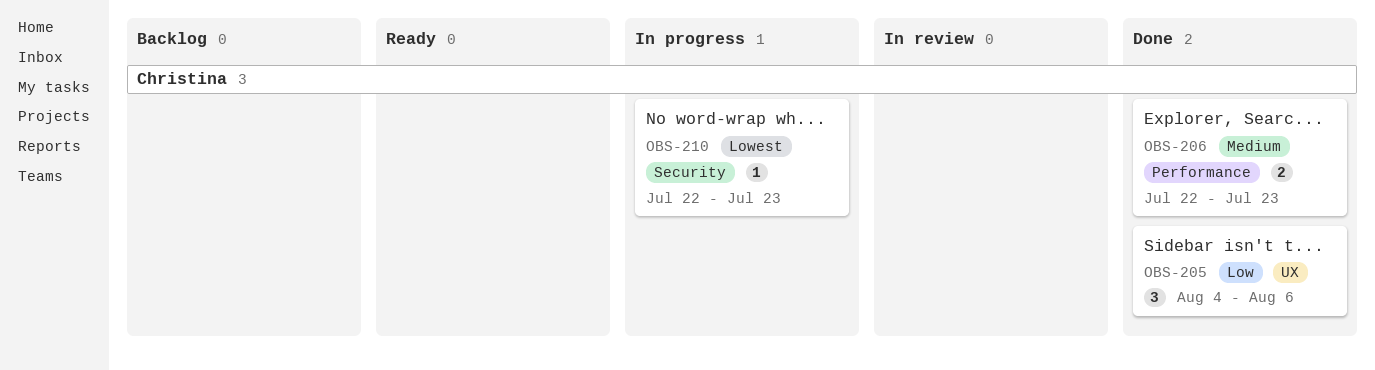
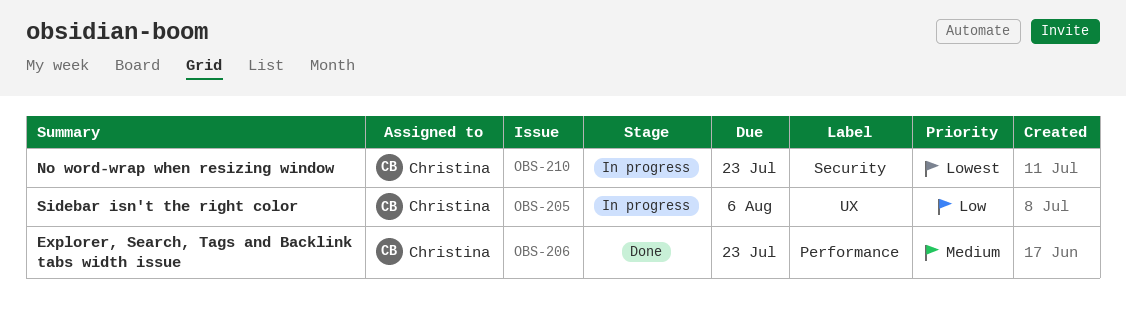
OBS-205, status: Done -> In progress

